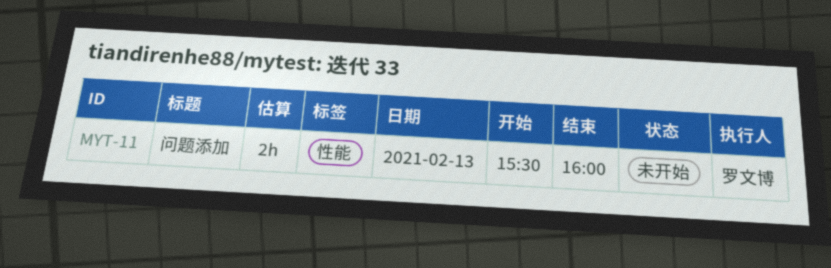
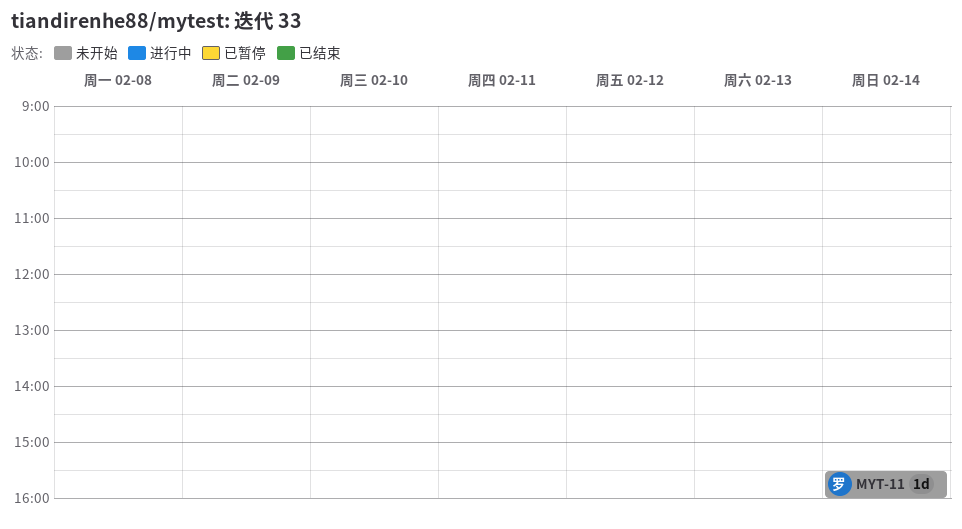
MYT-11, estimate: 2h -> 1d
MYT-11, day: Feb 13 -> Feb 14

